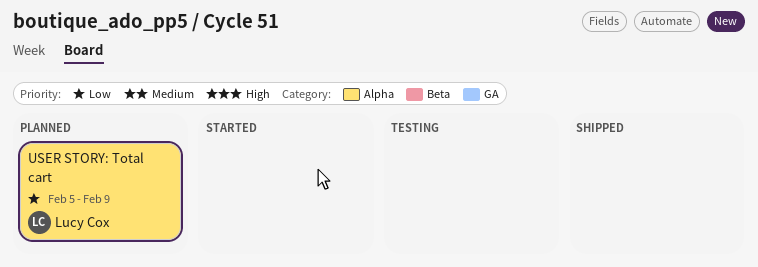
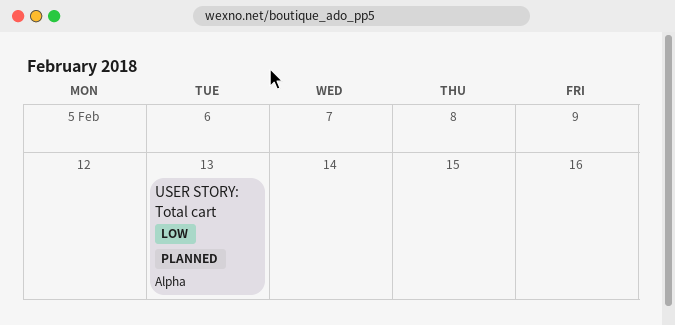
USER STORY: Total cart, due: Feb 9 -> Feb 13

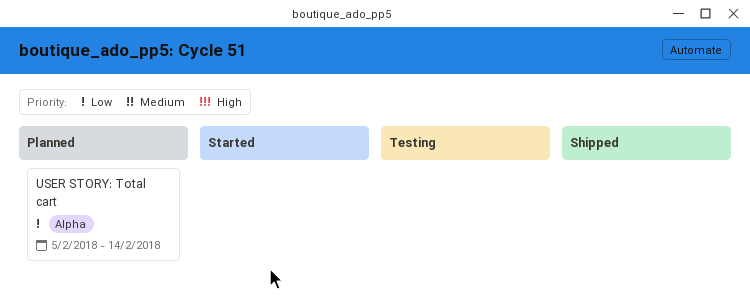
USER STORY: Total cart, due: Feb 13 -> Feb 14

